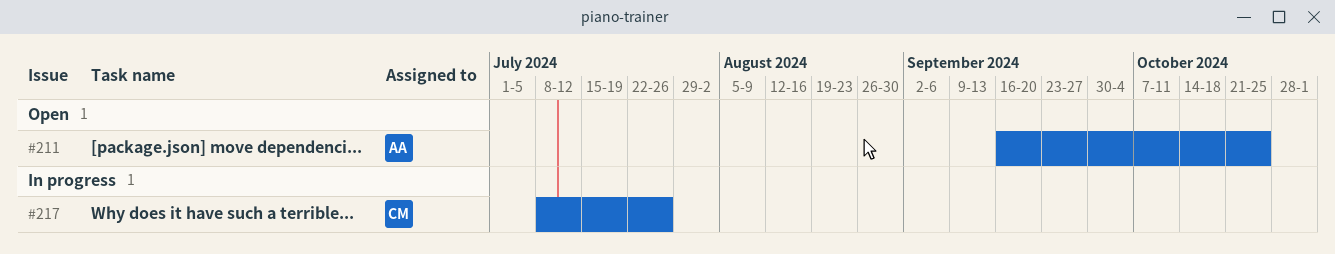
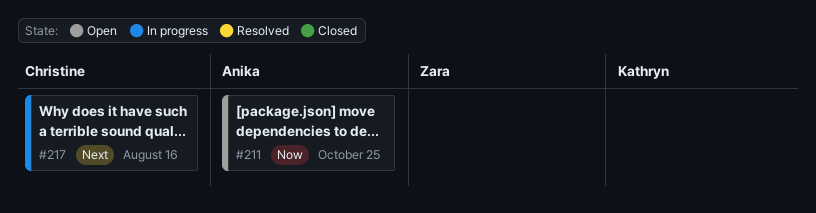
#217, due: Jul 26 -> Aug 16

